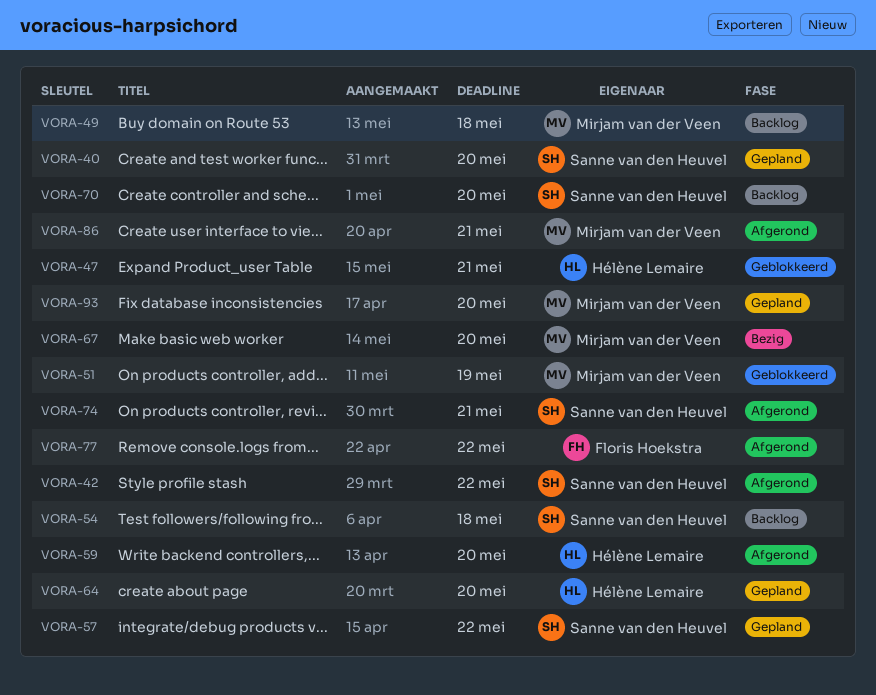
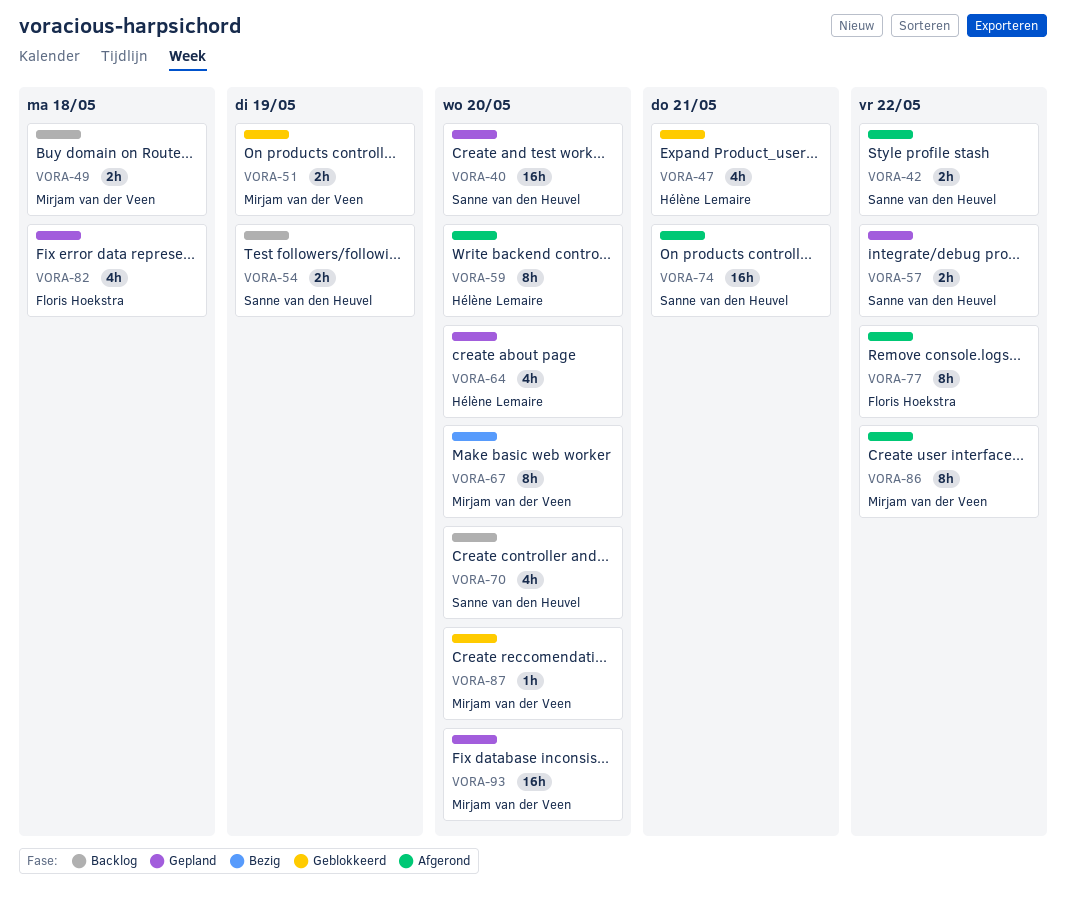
VORA-54, due: May 18 -> May 19
VORA-82: none -> present
VORA-86, due: May 21 -> May 22
VORA-87: none -> present

